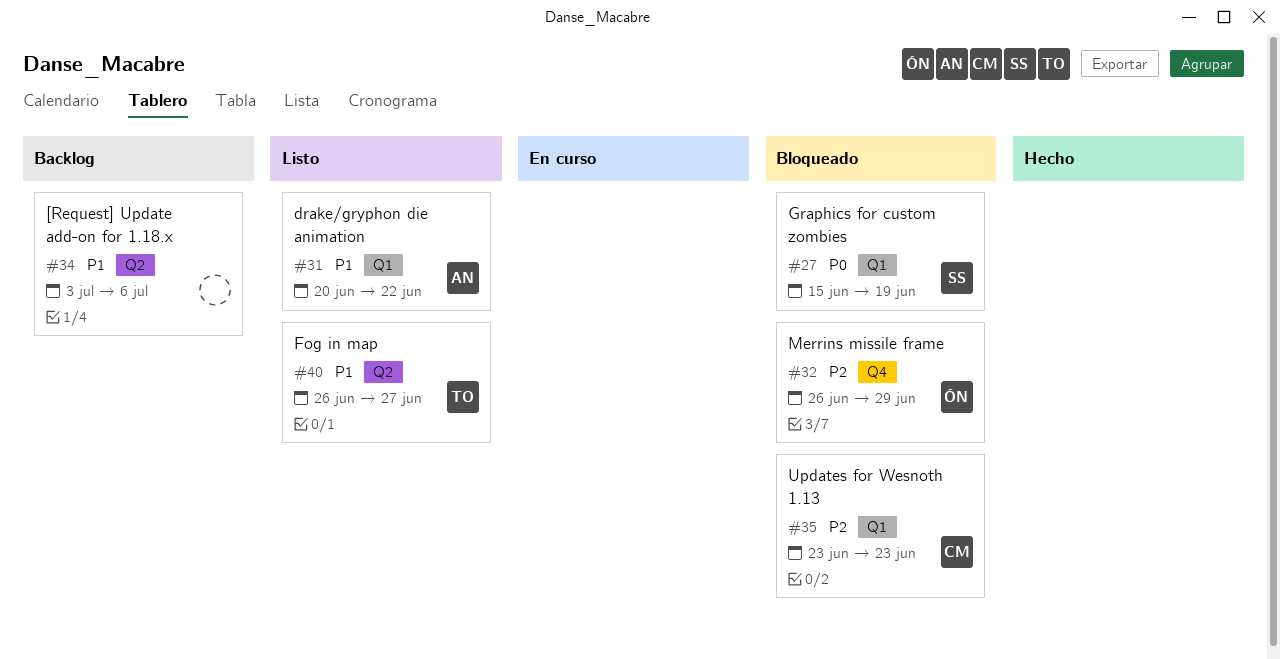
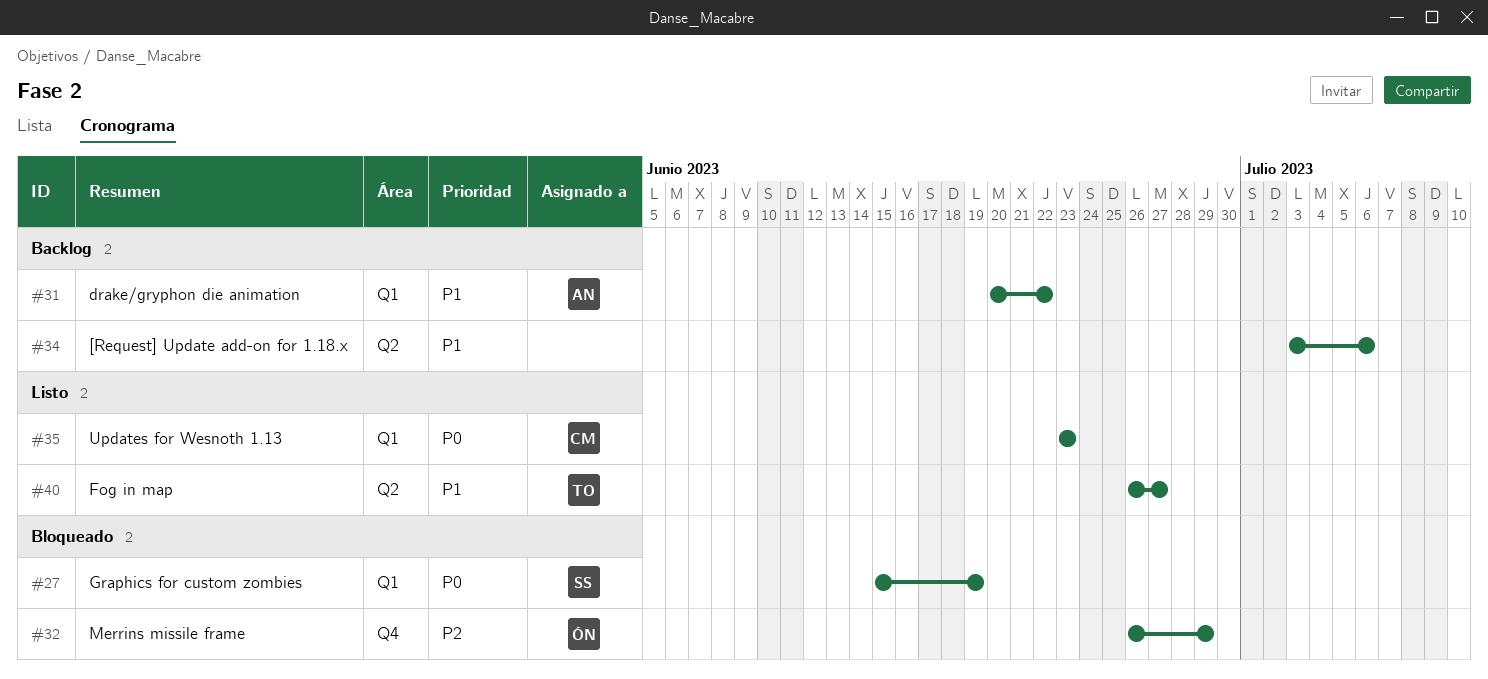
#31, status: Listo -> Backlog
#35, status: Bloqueado -> Listo
#35, priority: P2 -> P0

